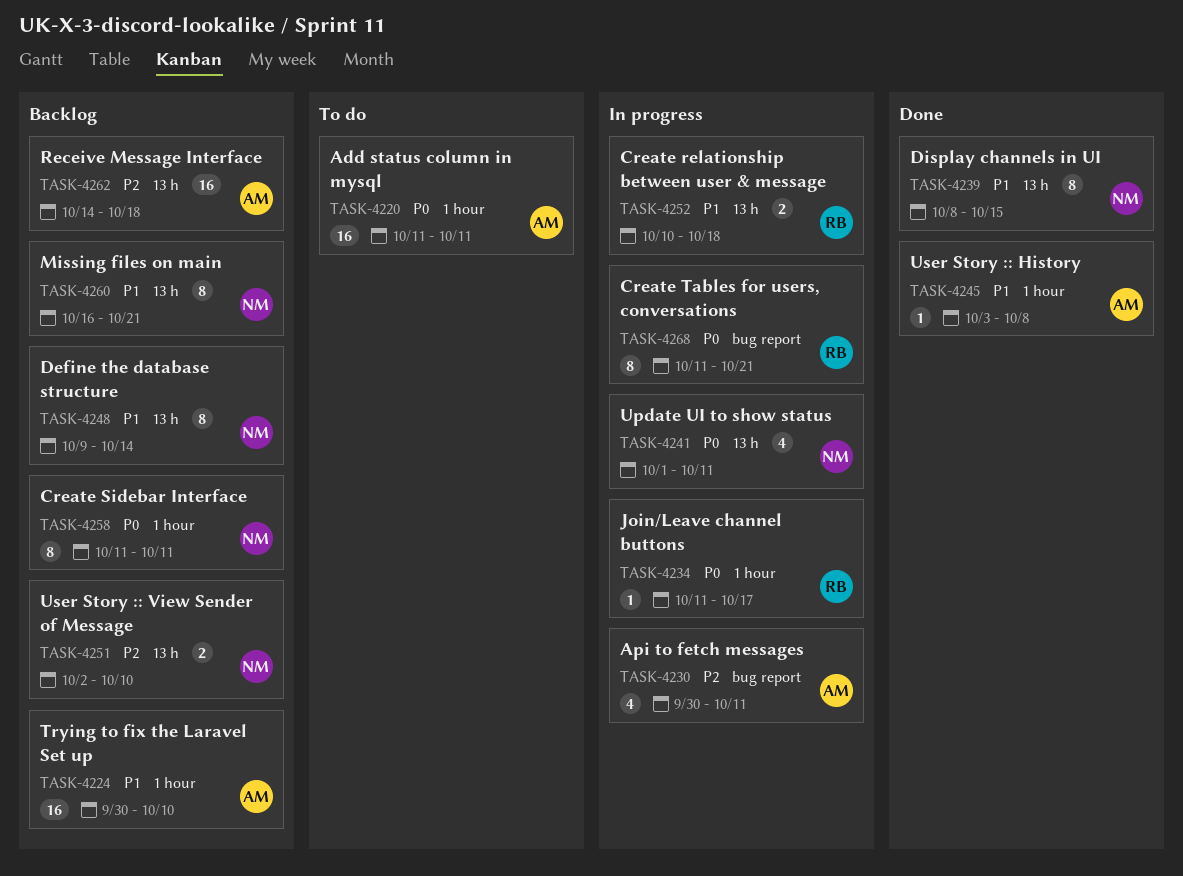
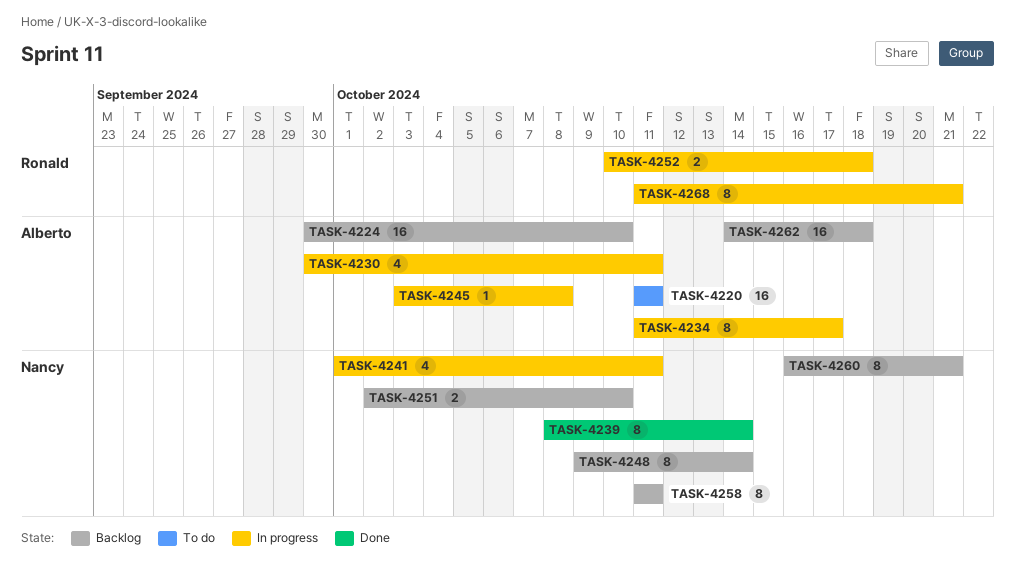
TASK-4234, owner: Ronald -> Alberto
TASK-4234, estimate: 1 -> 8
TASK-4239, due: Oct 15 -> Oct 14
TASK-4245, status: Done -> In progress

